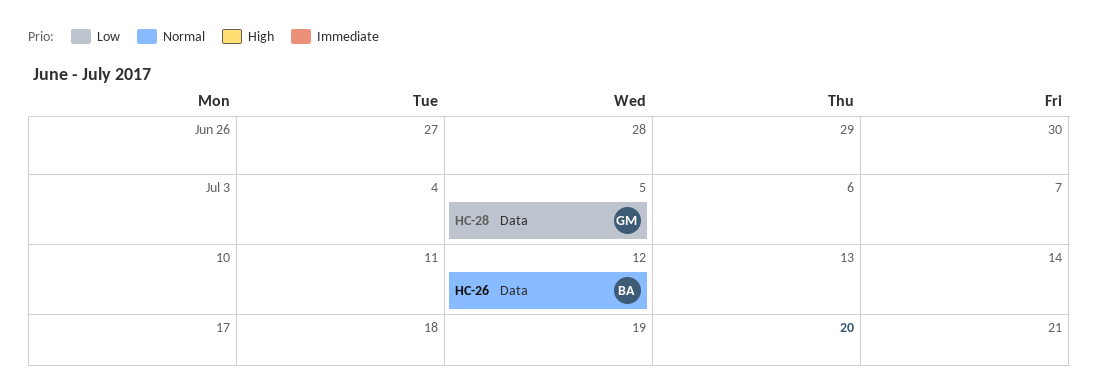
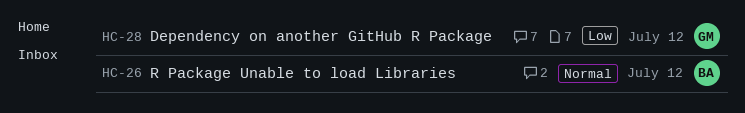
HC-28, due: Jul 5 -> Jul 12

